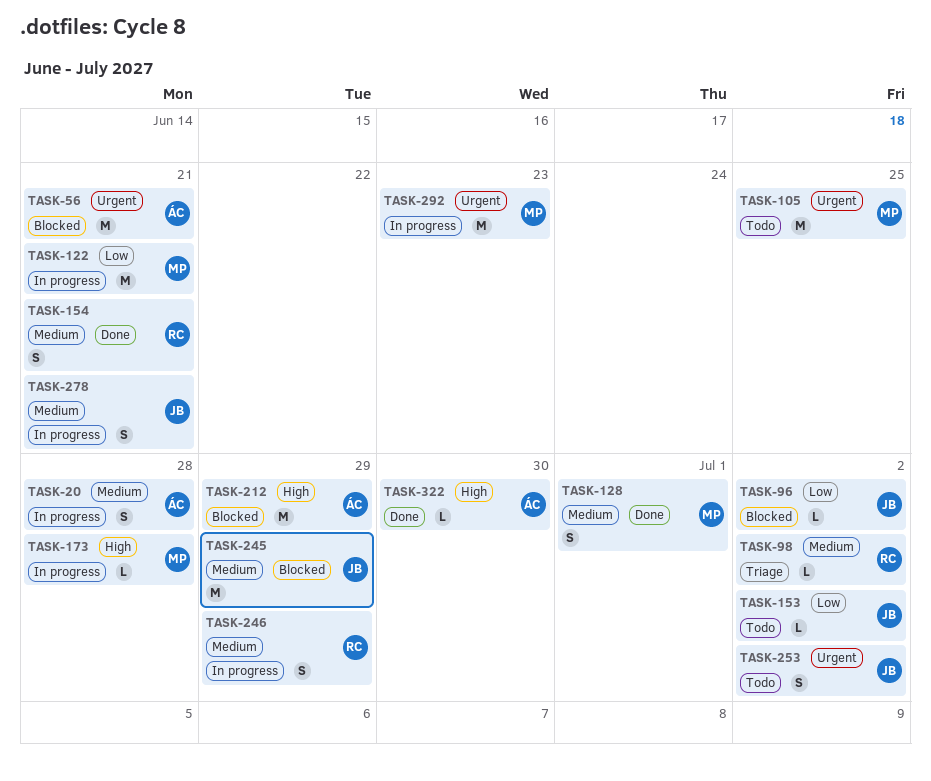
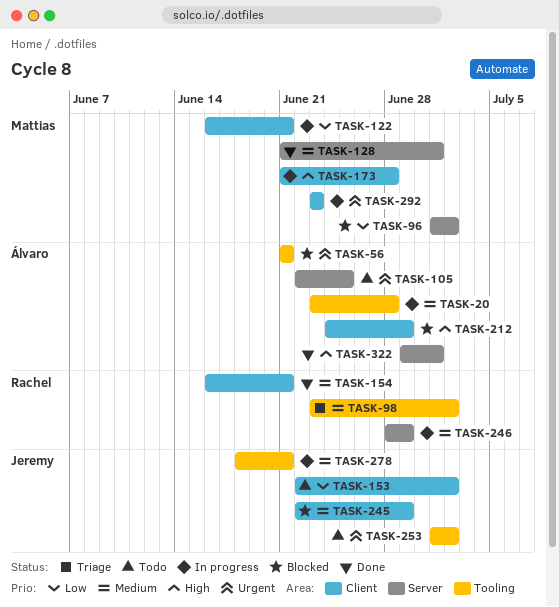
TASK-96, owner: Jeremy -> Mattias
TASK-105, owner: Mattias -> Álvaro
TASK-322, due: Jun 30 -> Jul 1

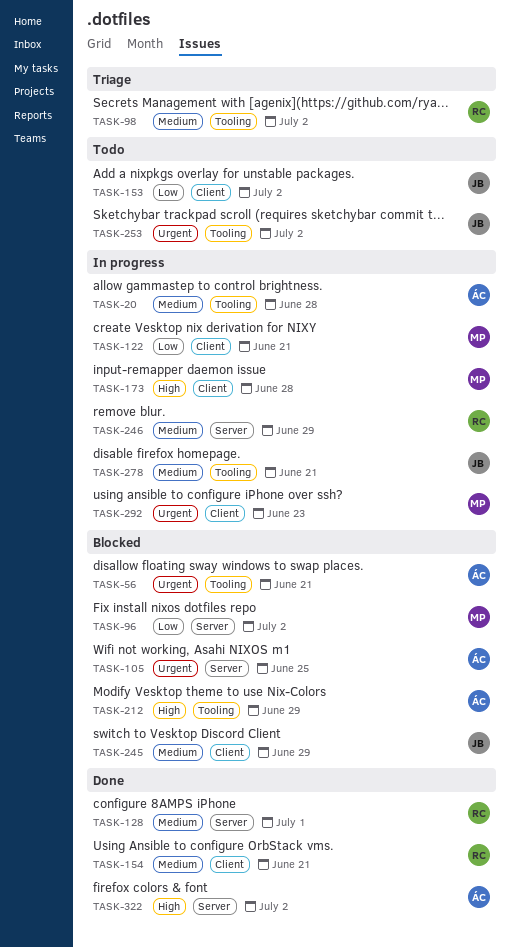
TASK-105, status: Todo -> Blocked
TASK-128, owner: Mattias -> Rachel
TASK-212, label: Client -> Tooling
TASK-322, due: Jul 1 -> Jul 2

